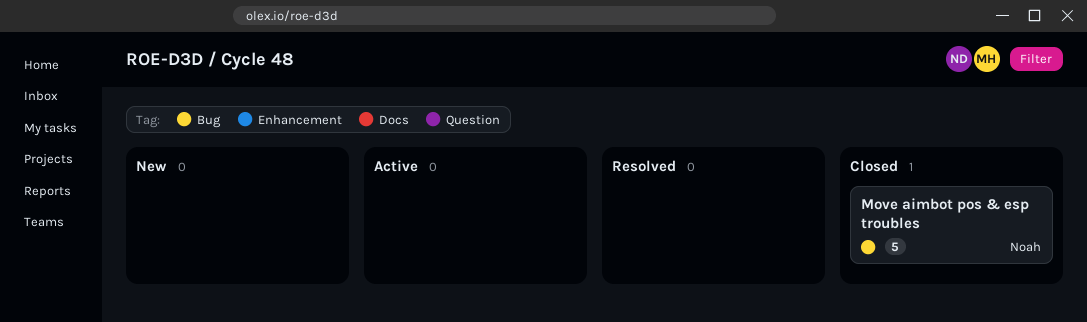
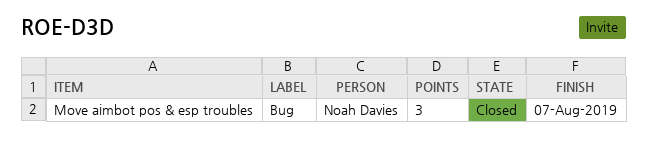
Move aimbot pos & esp troubles, estimate: 5 -> 3

